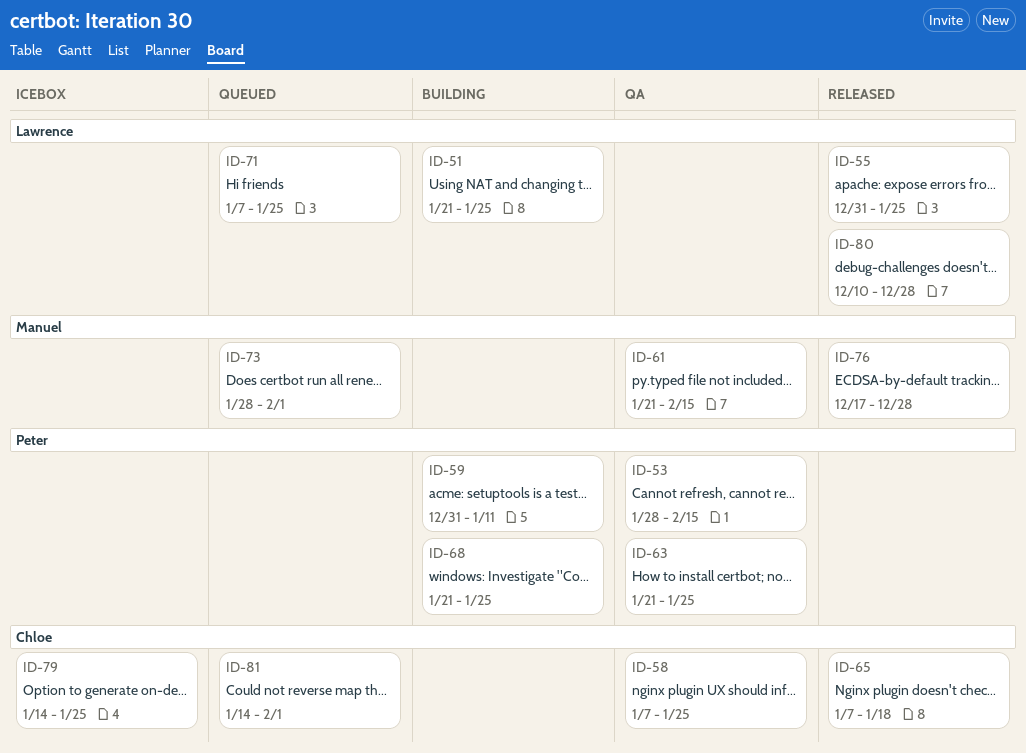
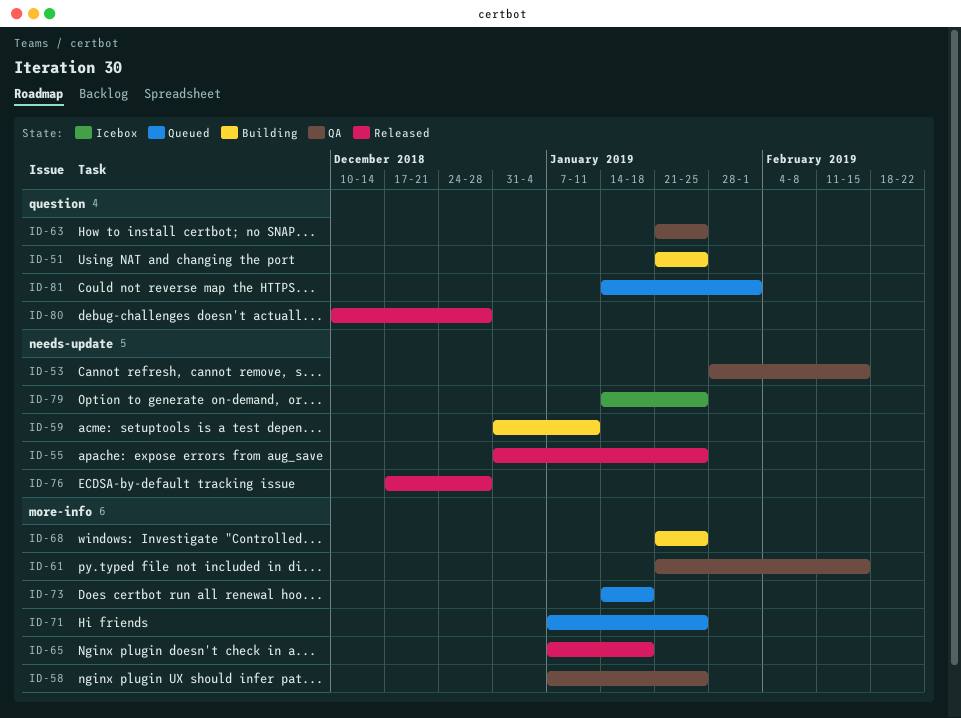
ID-73, start: Jan 28 -> Jan 14
ID-73, due: Feb 1 -> Jan 18

